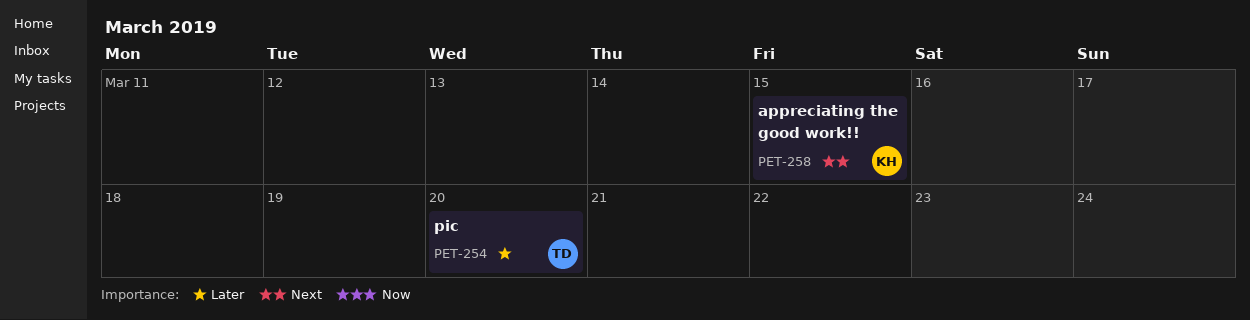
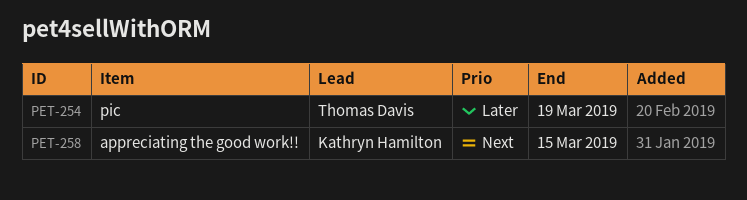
PET-254, due: Mar 20 -> Mar 19

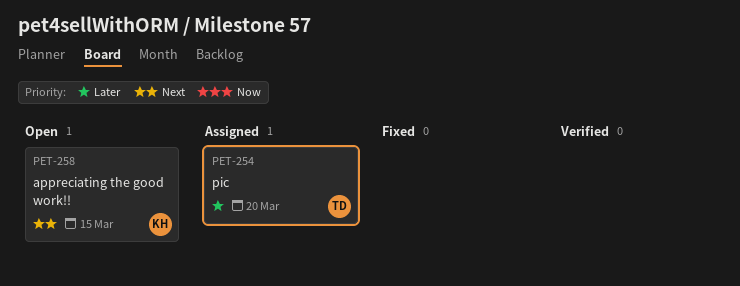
PET-254, due: Mar 19 -> Mar 20

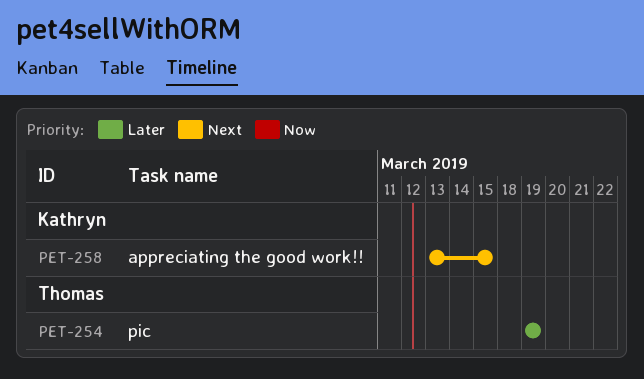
PET-254, due: Mar 20 -> Mar 19

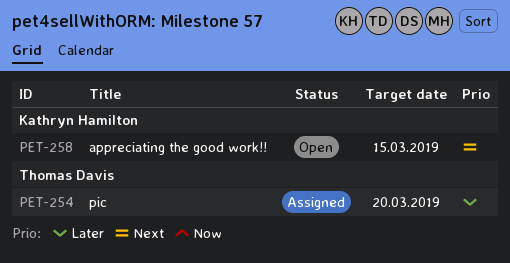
PET-254, due: Mar 19 -> Mar 20

